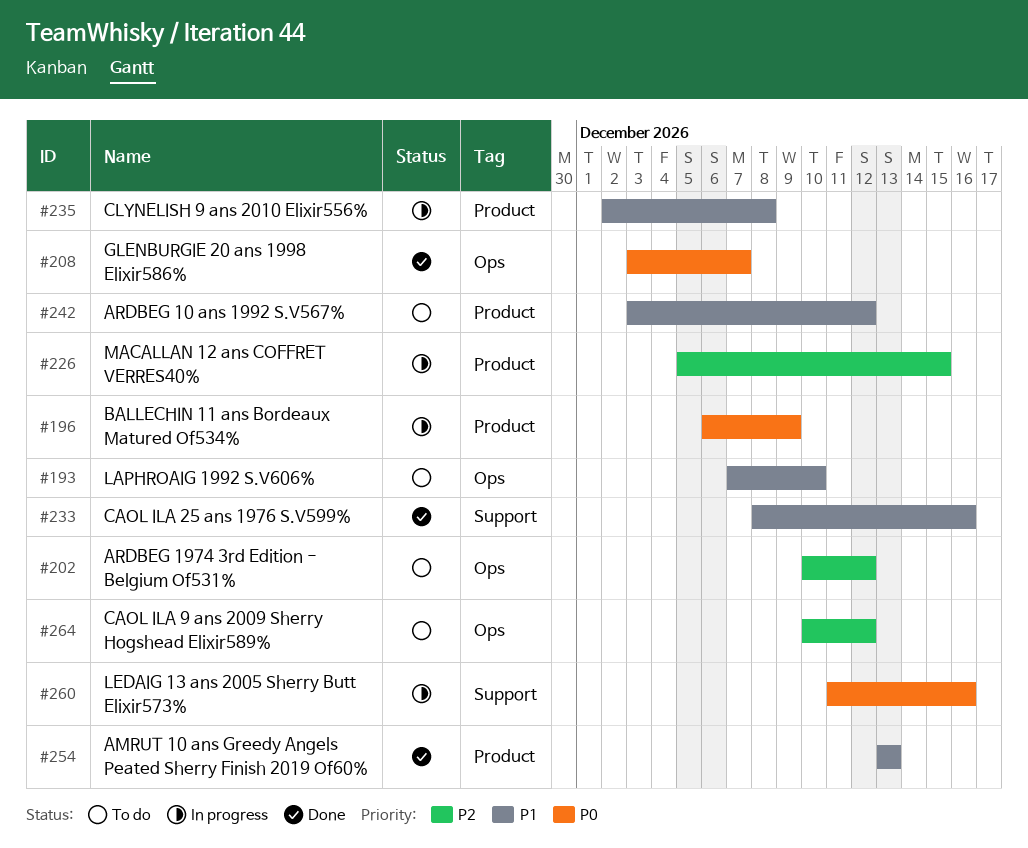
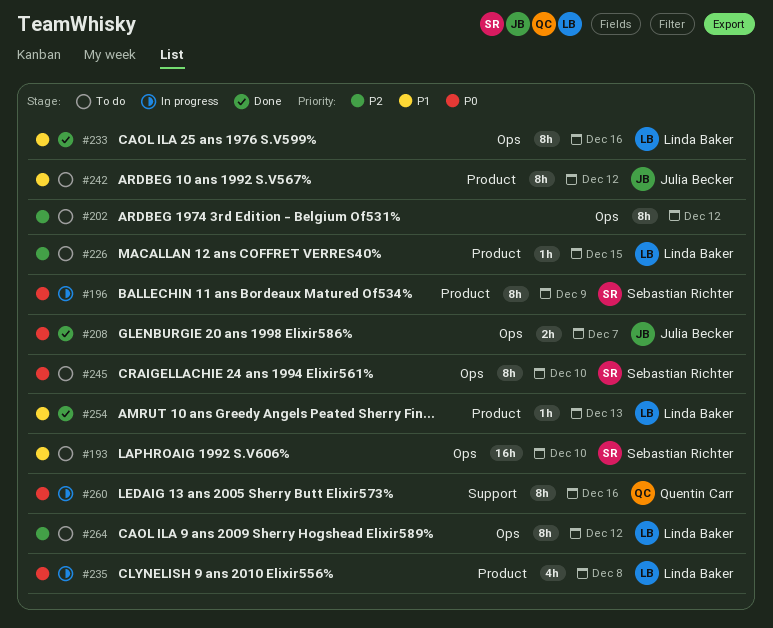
#226, status: In progress -> To do
#233, label: Support -> Ops
#235, priority: P1 -> P0
#245: none -> present

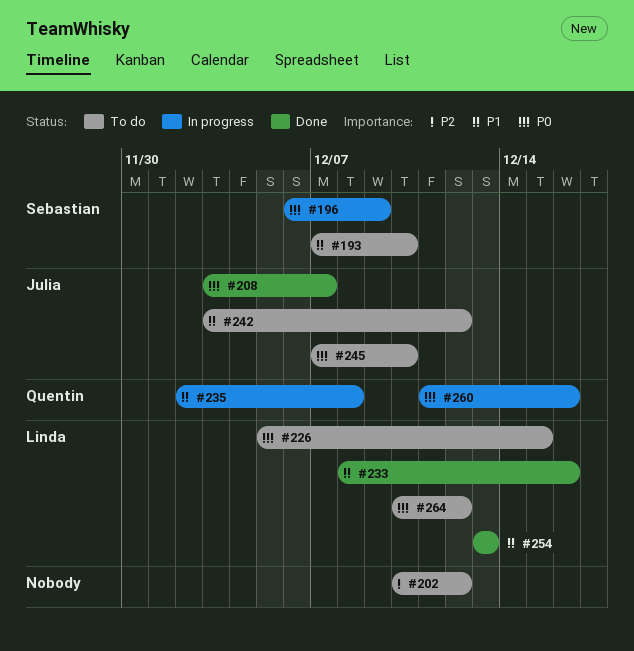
#226, priority: P2 -> P0
#235, owner: Linda Baker -> Quentin Carr
#235, priority: P0 -> P1
#245, owner: Sebastian Richter -> Julia Becker
#264, priority: P2 -> P0

